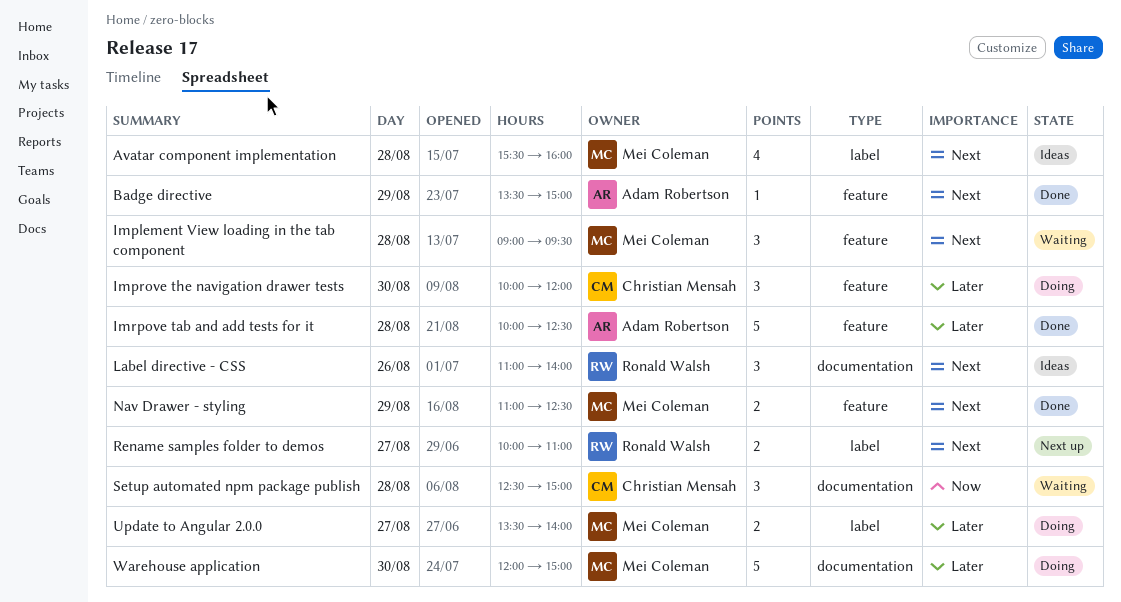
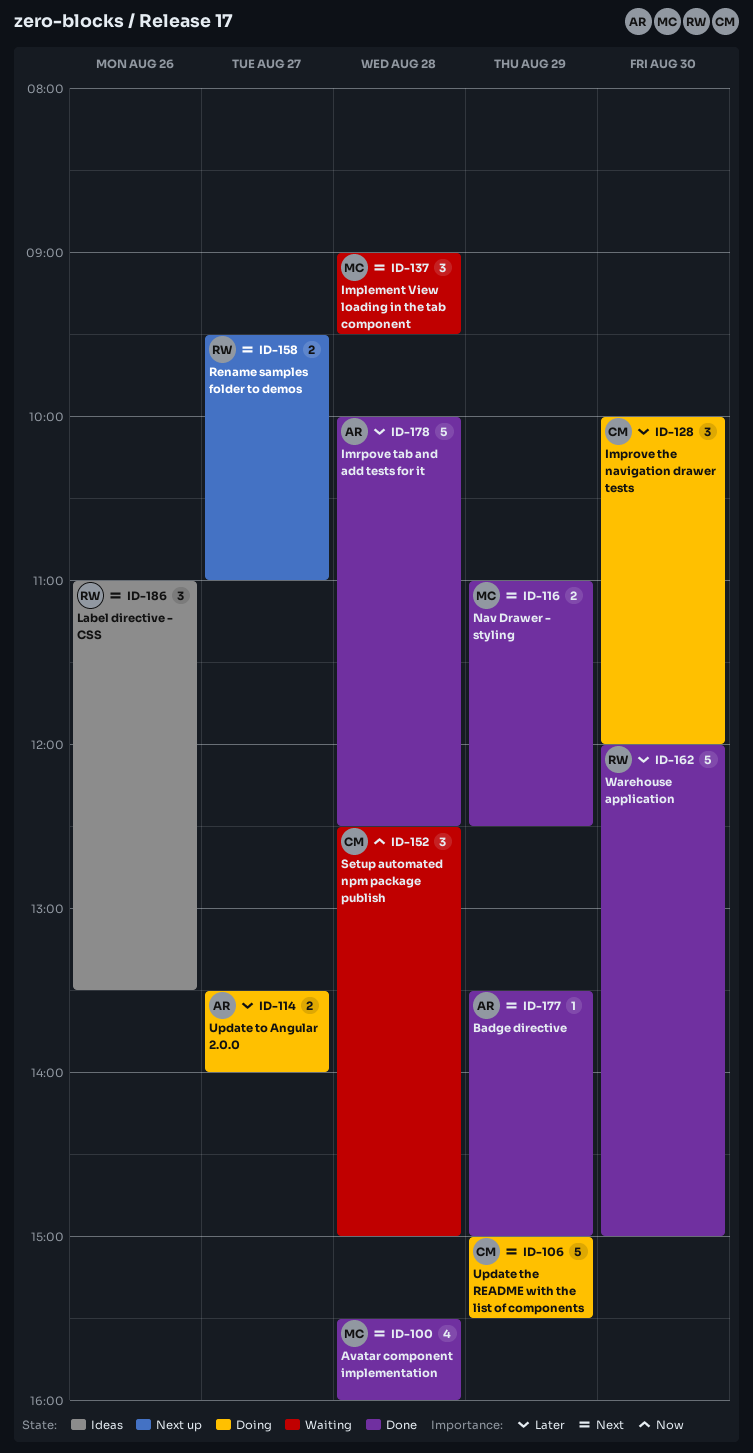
Avatar component implementation, status: Ideas -> Done
Label directive - CSS, ends: 14:00 -> 13:30
Rename samples folder to demos, begins: 10:00 -> 09:30
Update the README with the list of components: none -> present
Update to Angular 2.0.0, owner: Mei Coleman -> Adam Robertson
Warehouse application, status: Doing -> Done
Warehouse application, owner: Mei Coleman -> Ronald Walsh

